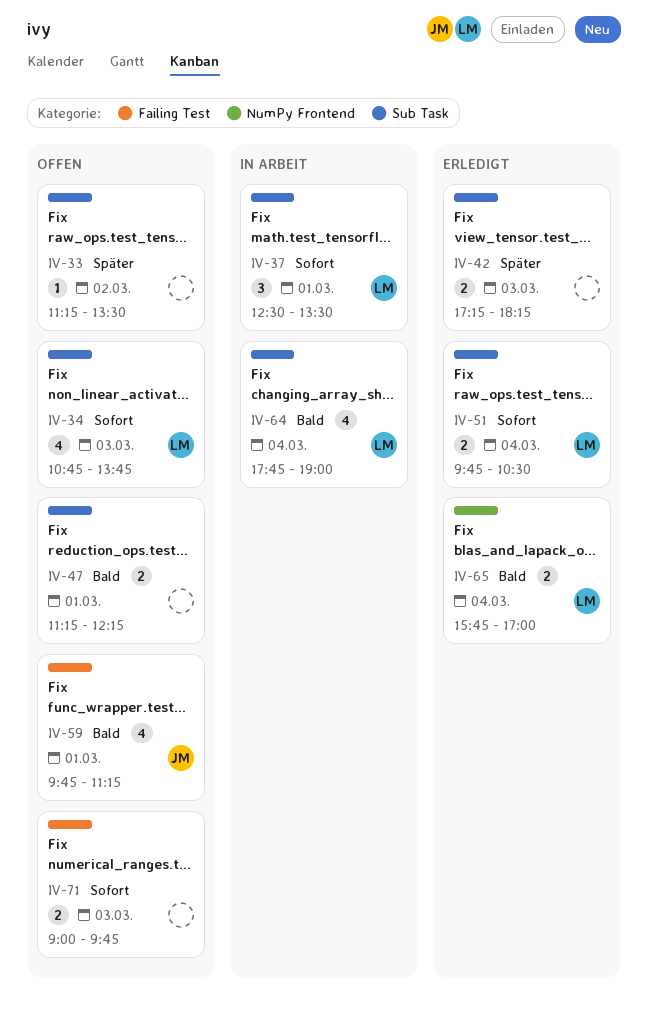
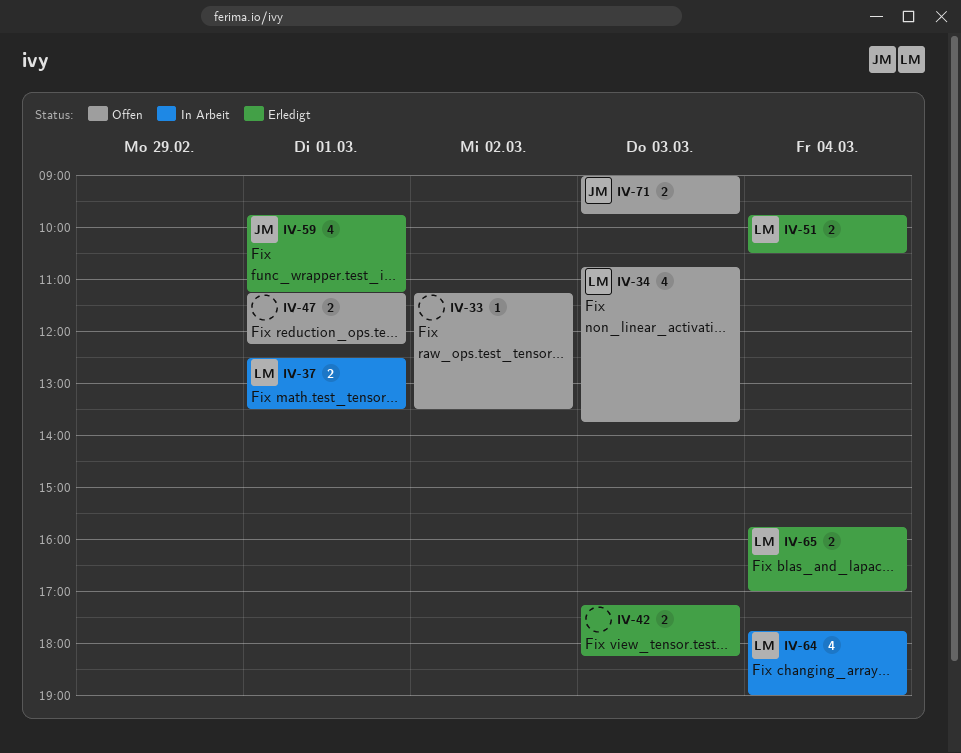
IV-37, estimate: 3 -> 2
IV-59, status: Offen -> Erledigt
IV-71, owner: none -> JM

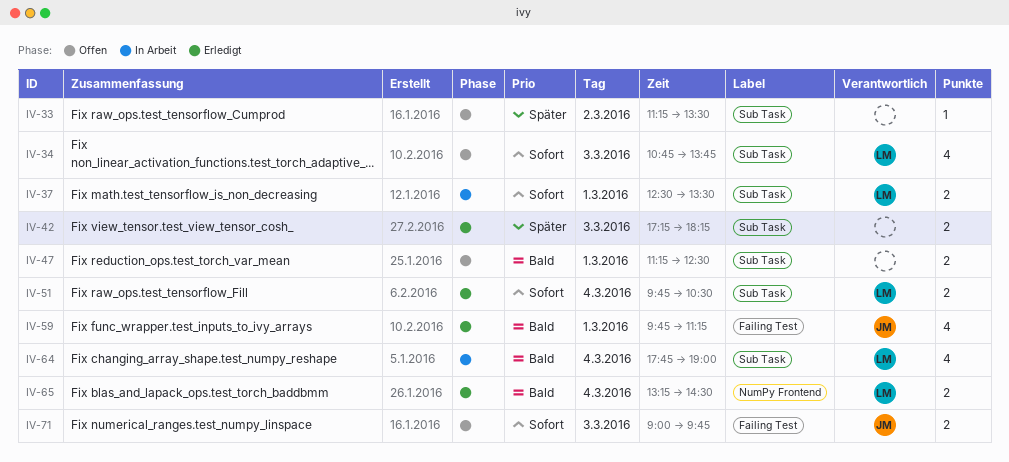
IV-47, ends: 12:15 -> 12:30
IV-65, begins: 15:45 -> 13:15
IV-65, ends: 17:00 -> 14:30

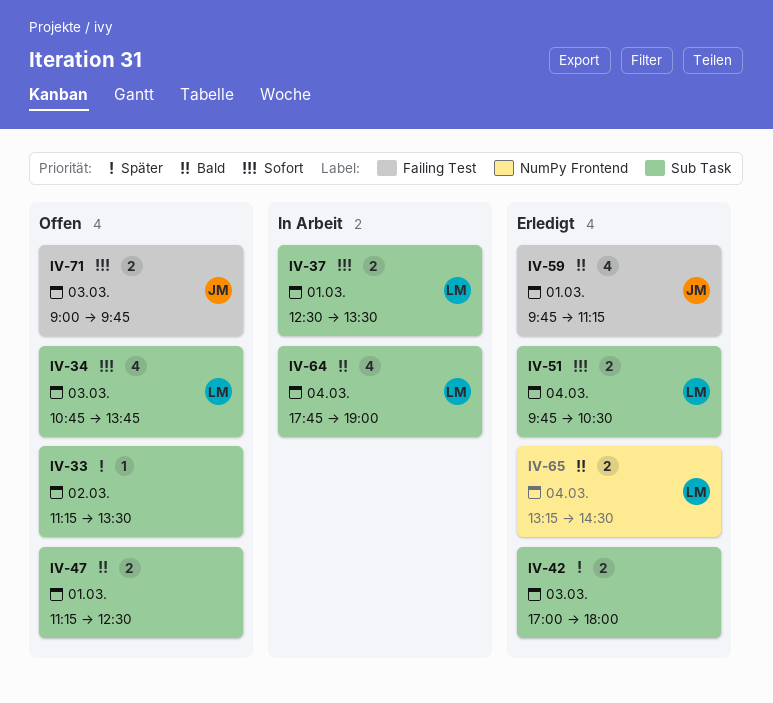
IV-42, begins: 17:15 -> 17:00
IV-42, ends: 18:15 -> 18:00

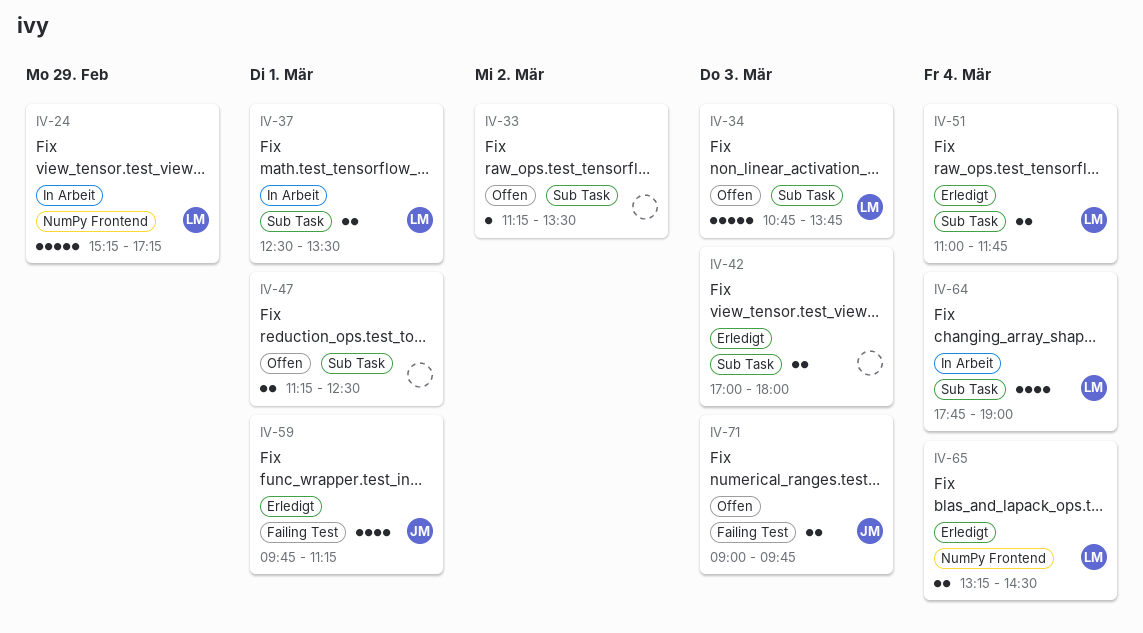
IV-24: none -> present
IV-34, estimate: 4 -> 5
IV-51, begins: 09:45 -> 11:00
IV-51, ends: 10:30 -> 11:45

